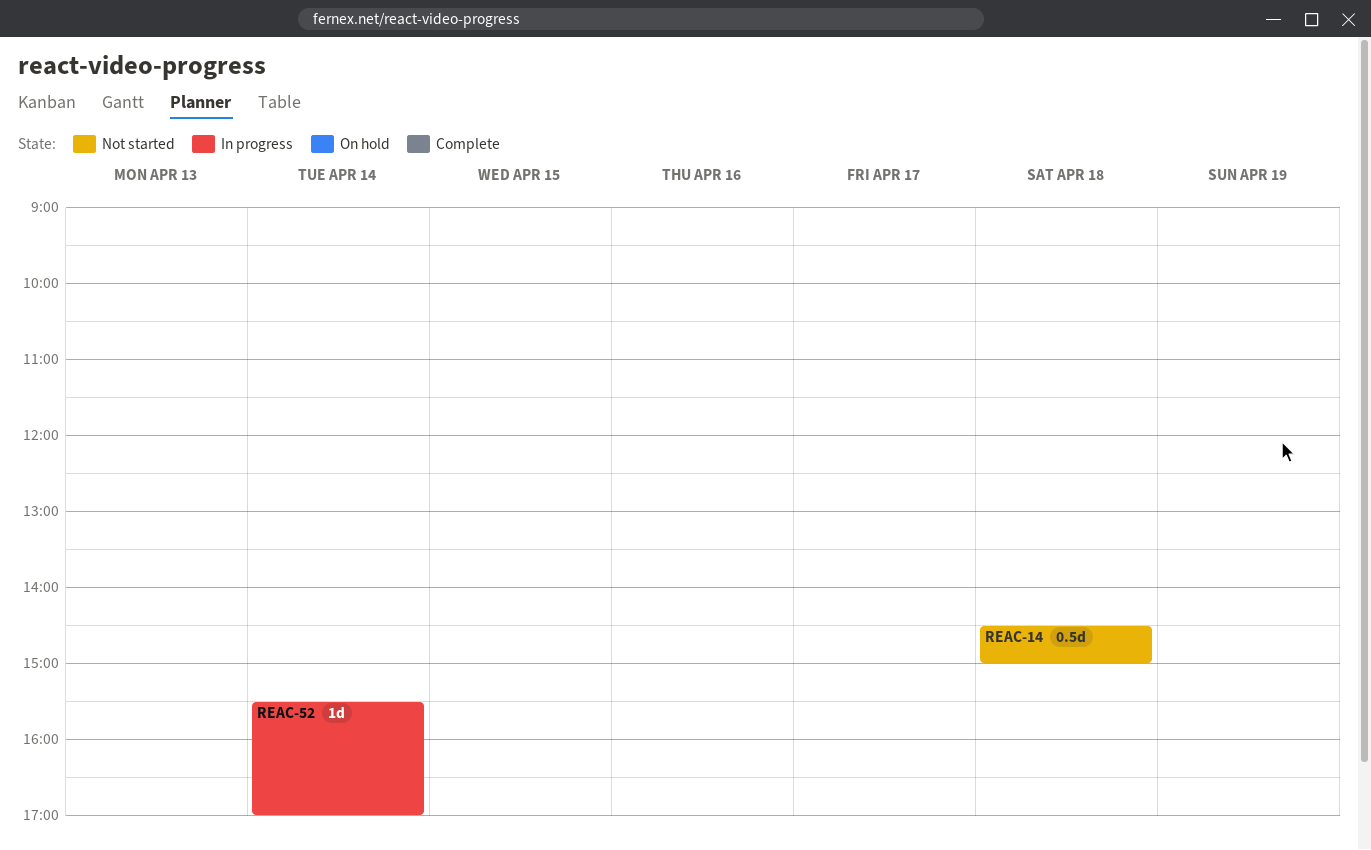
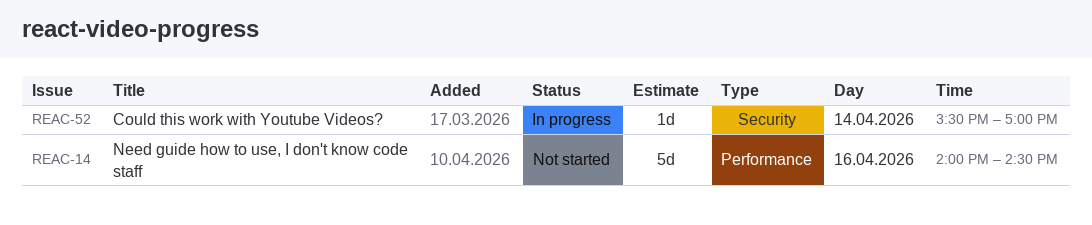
REAC-14, estimate: 0.5d -> 5d
REAC-14, day: Apr 18 -> Apr 16
REAC-14, begins: 14:30 -> 14:00
REAC-14, ends: 15:00 -> 14:30

